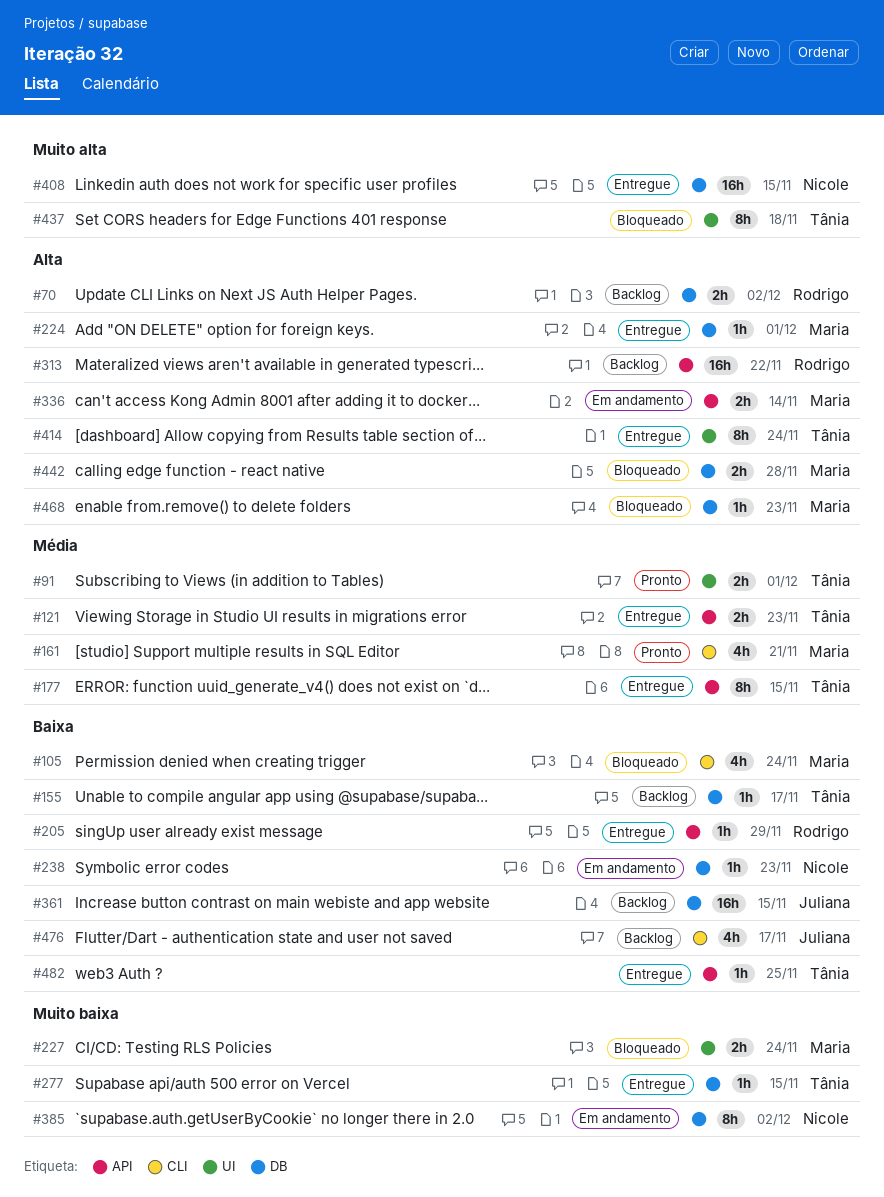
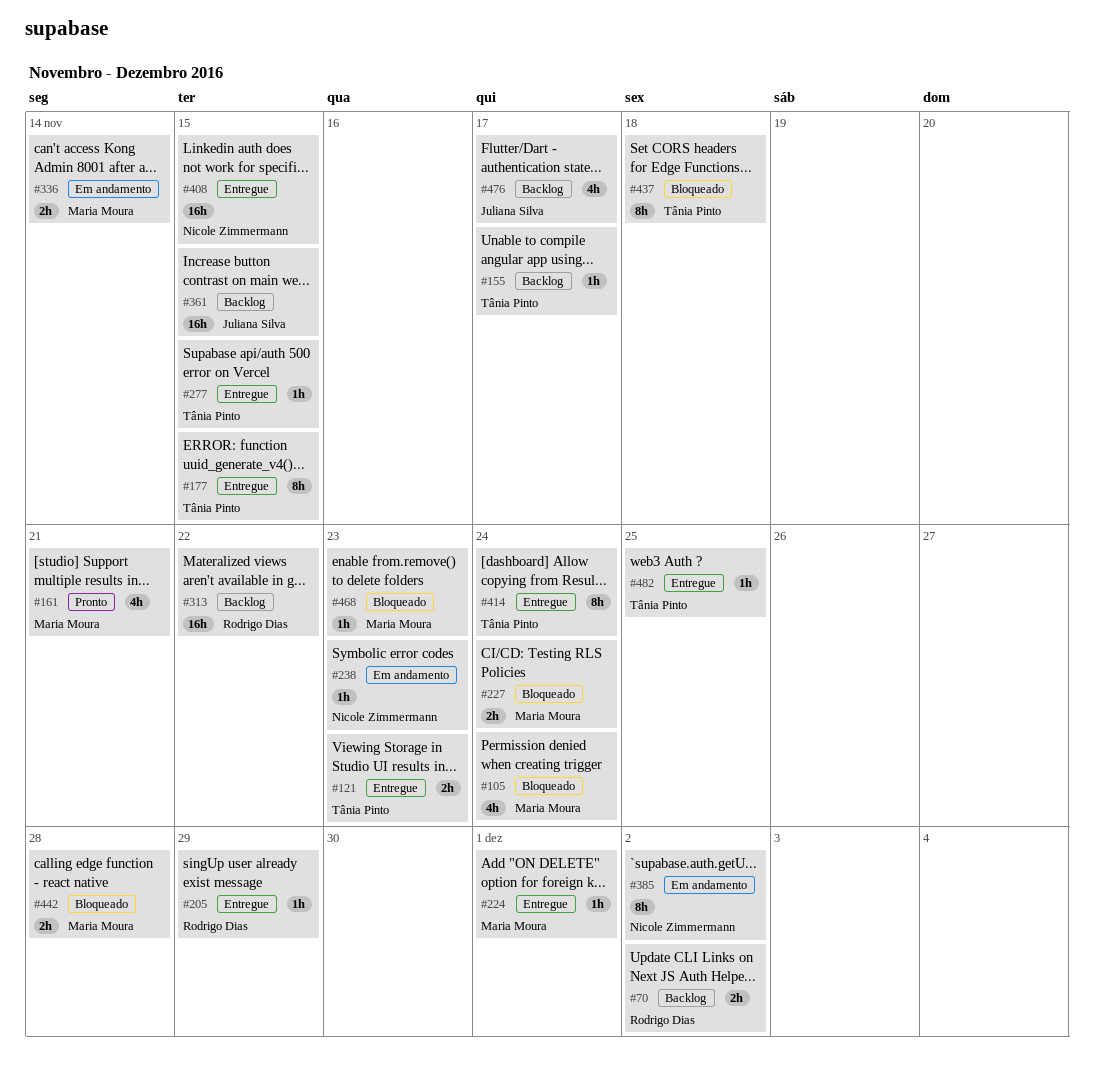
#91: present -> none

